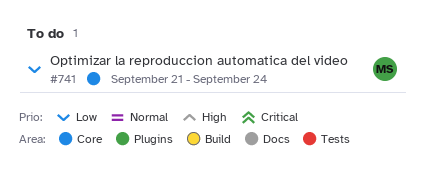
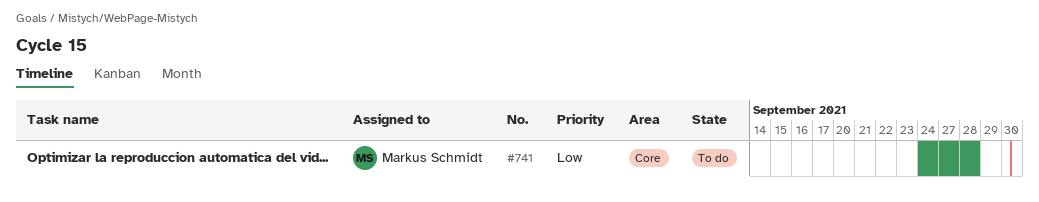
#741, start: Sep 21 -> Sep 24
#741, due: Sep 24 -> Sep 28

